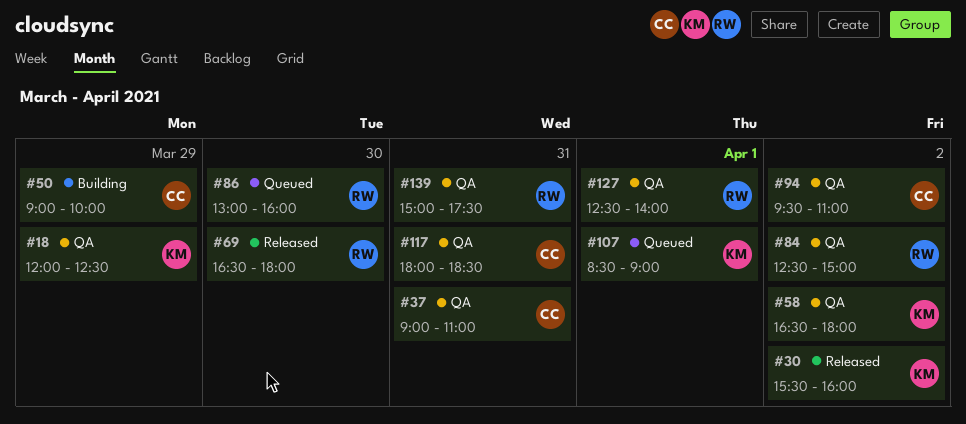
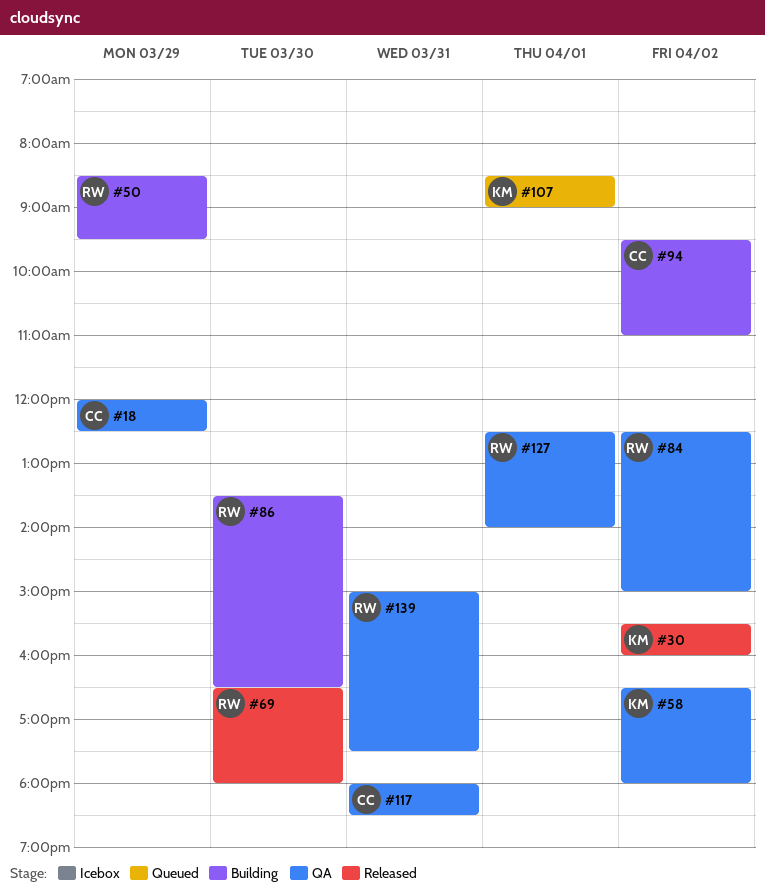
#18, owner: KM -> CC
#37: present -> none
#50, owner: CC -> RW
#50, begins: 09:00 -> 08:30
#50, ends: 10:00 -> 09:30
#86, status: Queued -> Building
#86, begins: 13:00 -> 13:30
#86, ends: 16:00 -> 16:30
#94, status: QA -> Building

